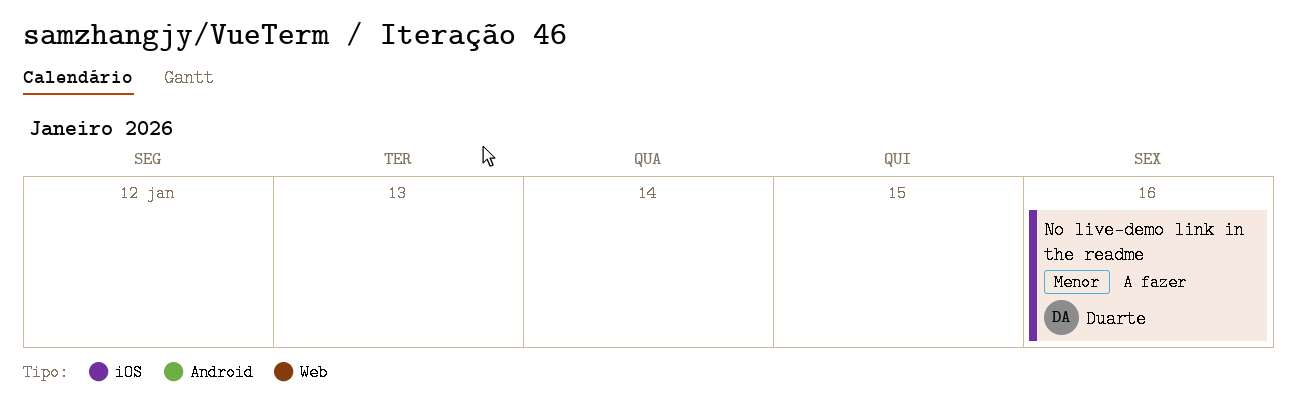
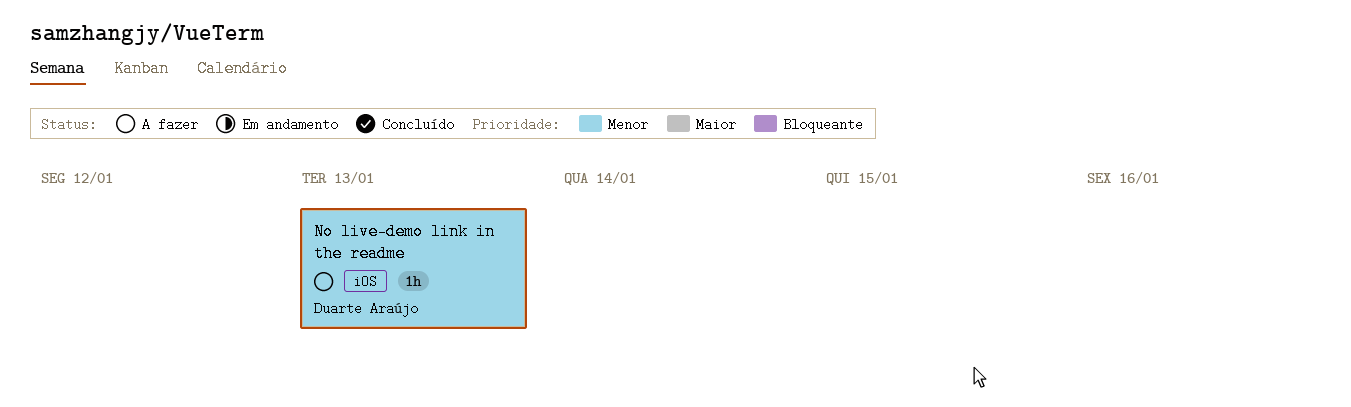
No live-demo link in the readme, due: Jan 16 -> Jan 13

